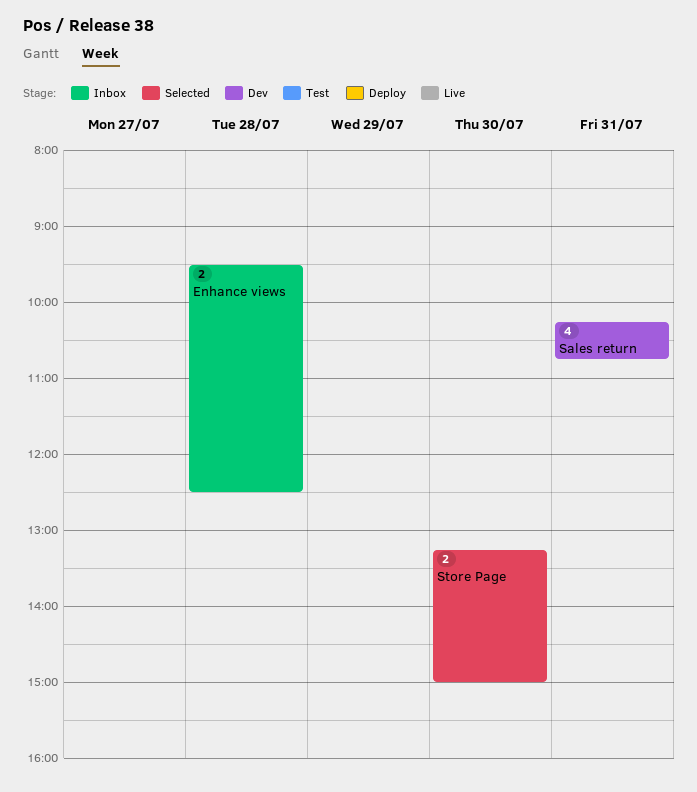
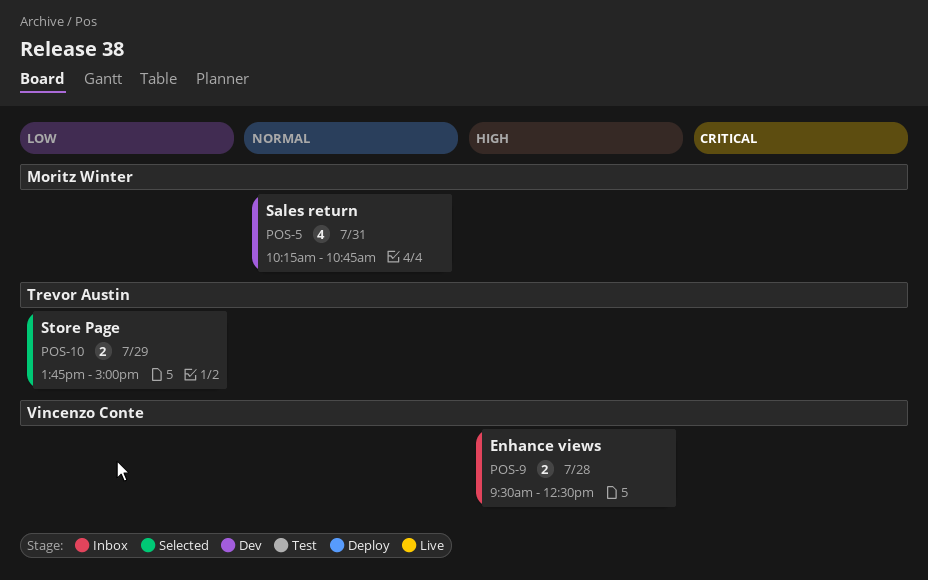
Store Page, day: Jul 30 -> Jul 29
Store Page, begins: 13:15 -> 13:45

